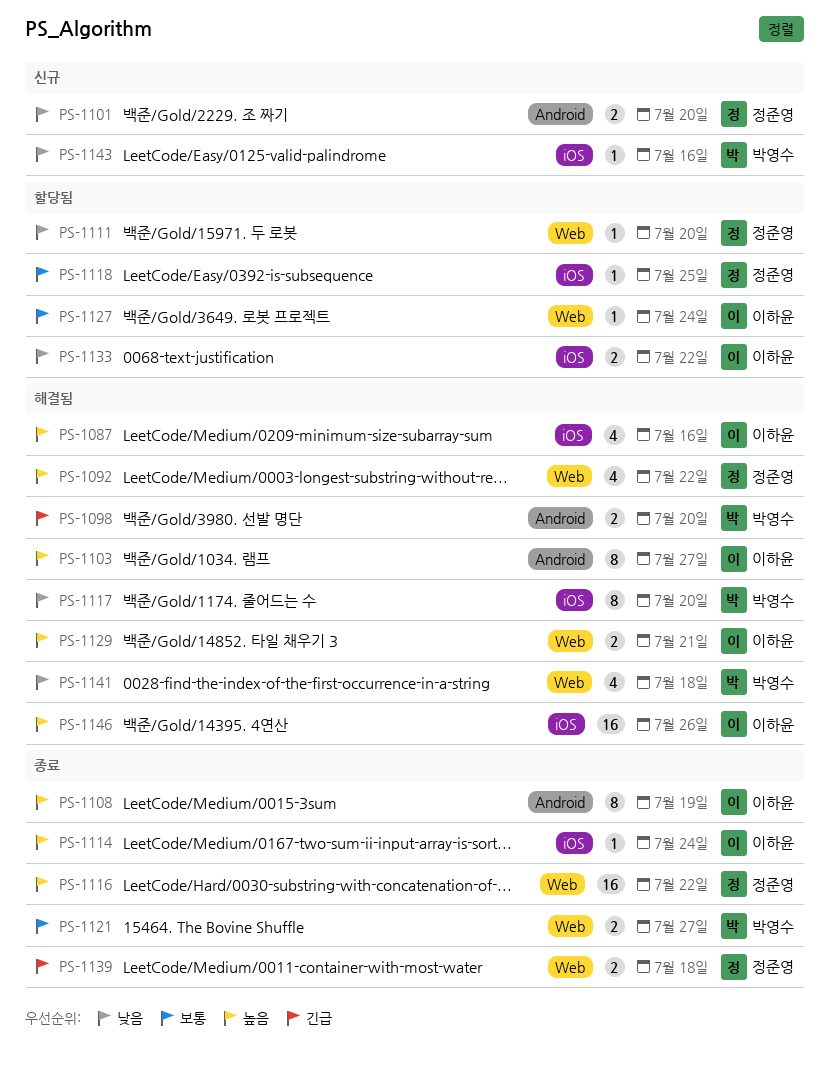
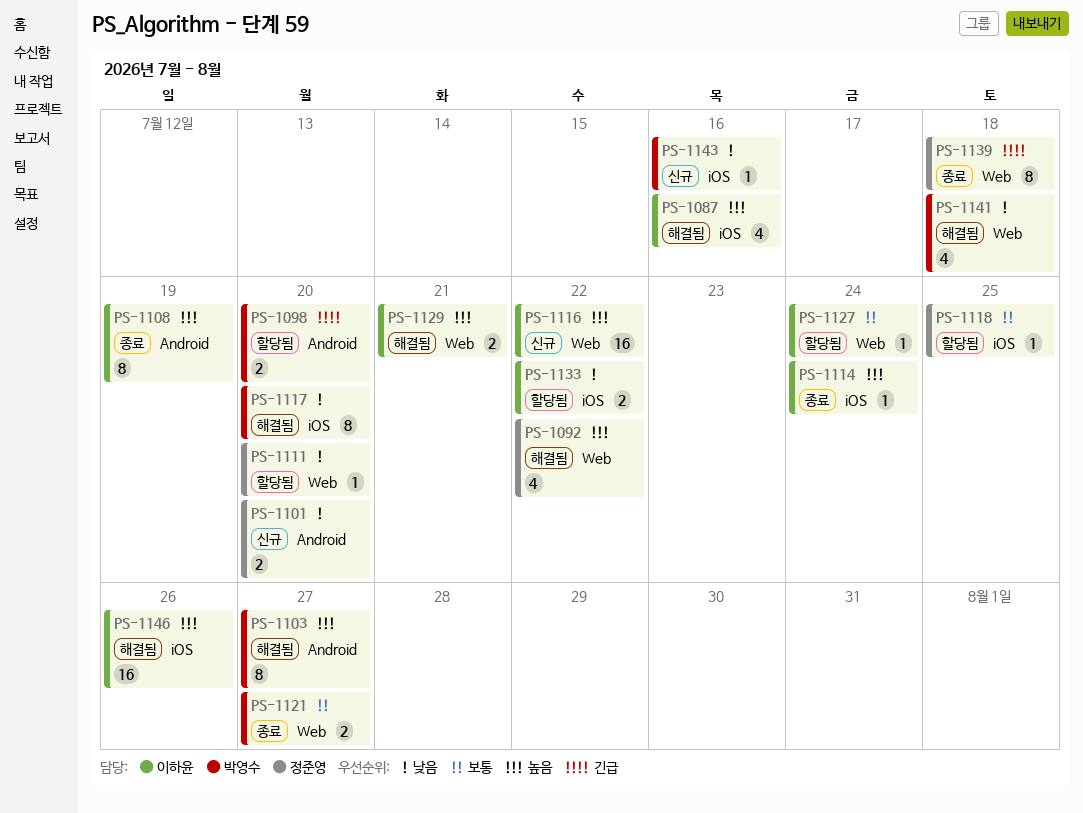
PS-1098, status: 해결됨 -> 할당됨
PS-1103, owner: 이하윤 -> 박영수
PS-1116, status: 종료 -> 신규
PS-1116, owner: 정준영 -> 이하윤
PS-1139, estimate: 2 -> 8

